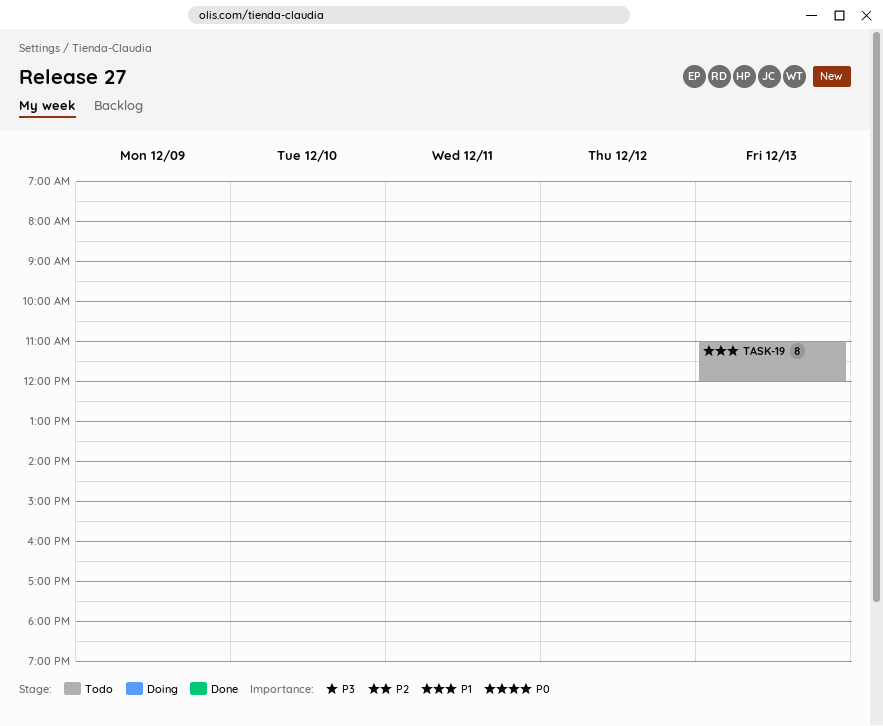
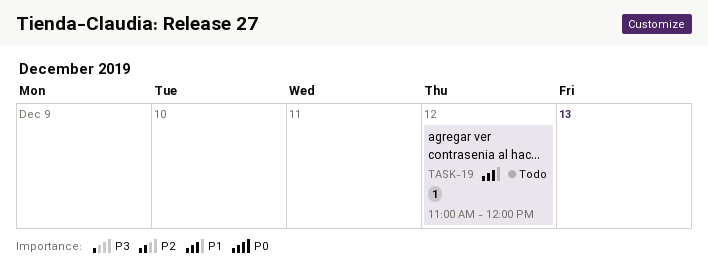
TASK-19, estimate: 8 -> 1
TASK-19, day: Dec 13 -> Dec 12

